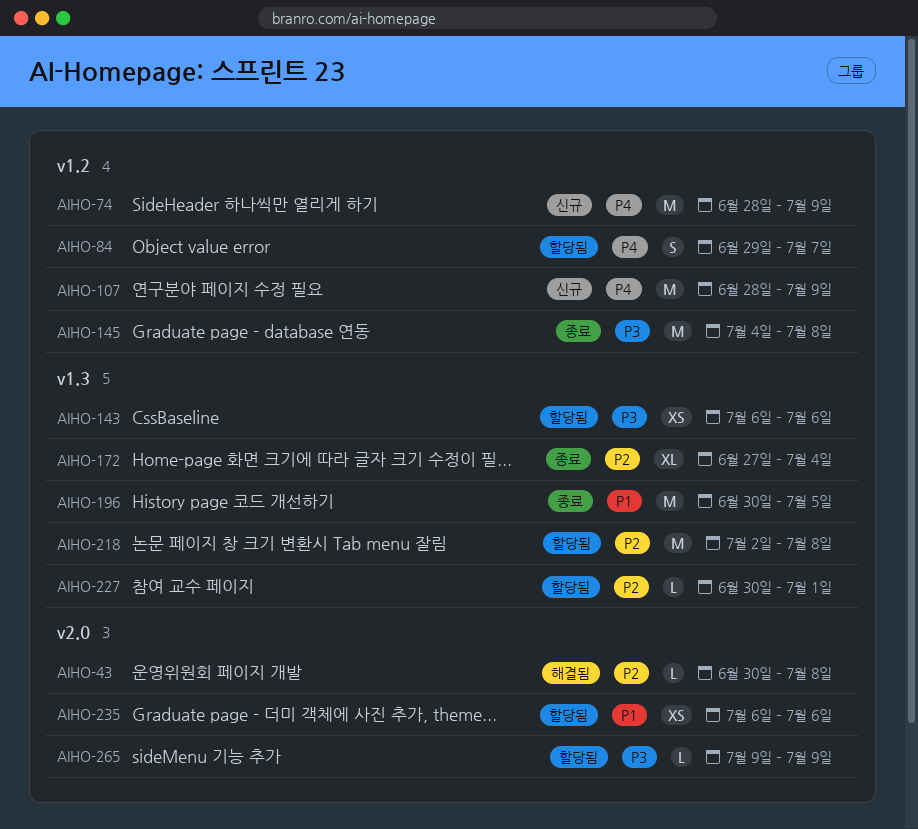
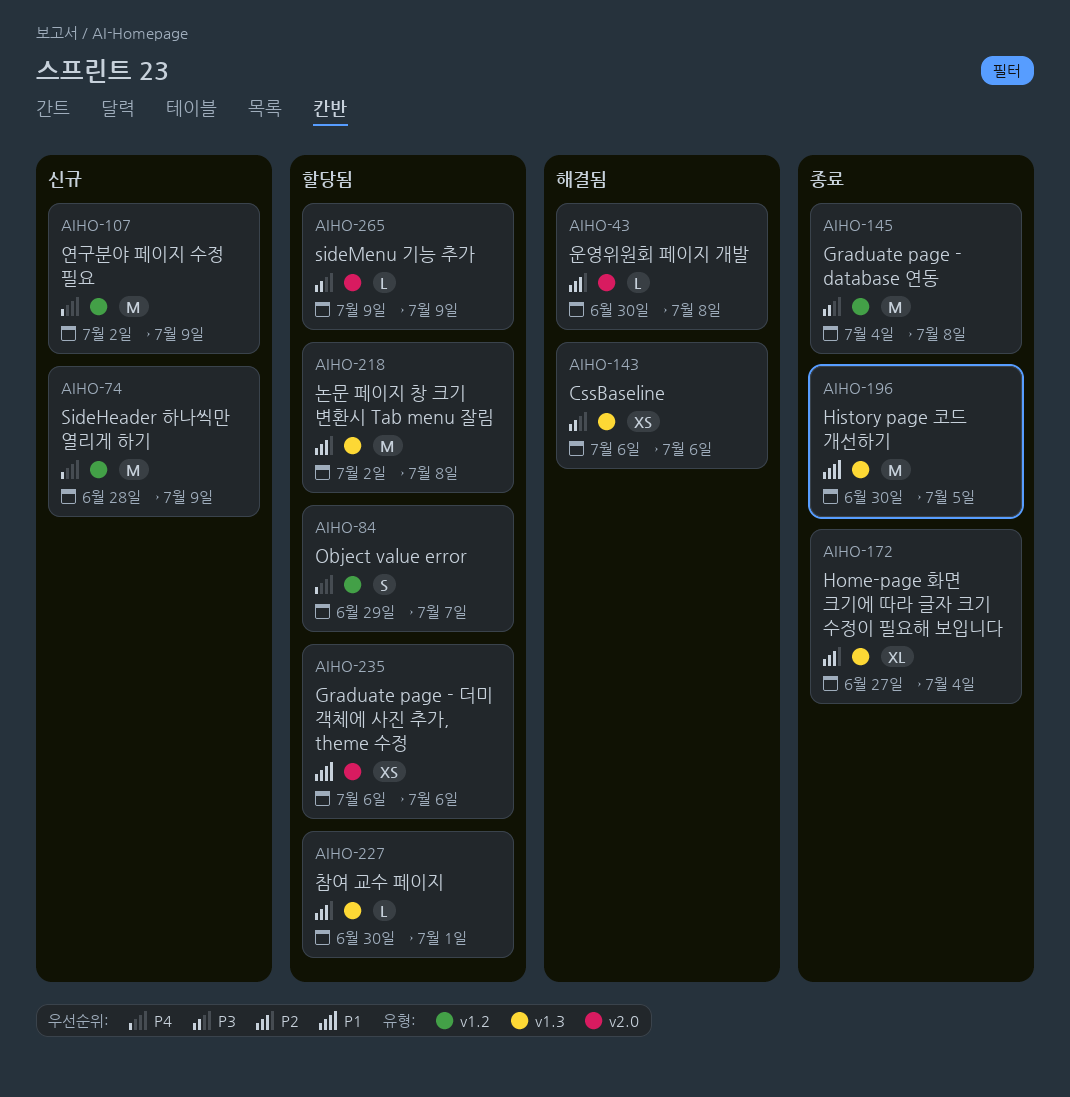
AIHO-107, start: Jun 28 -> Jul 2
AIHO-143, status: 할당됨 -> 해결됨

